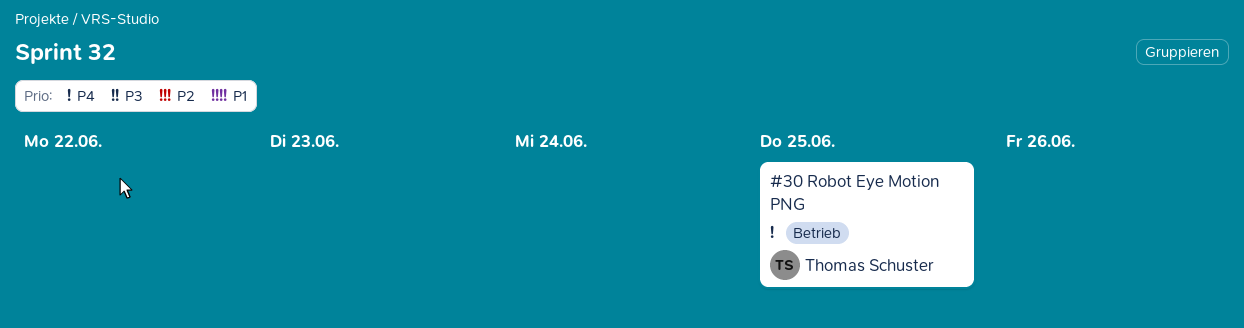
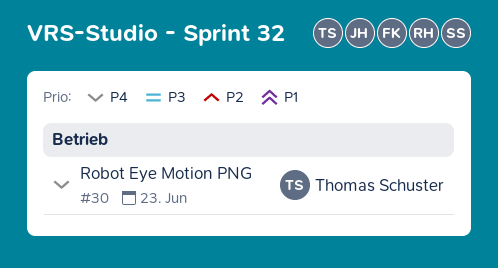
#30, due: Jun 25 -> Jun 23

